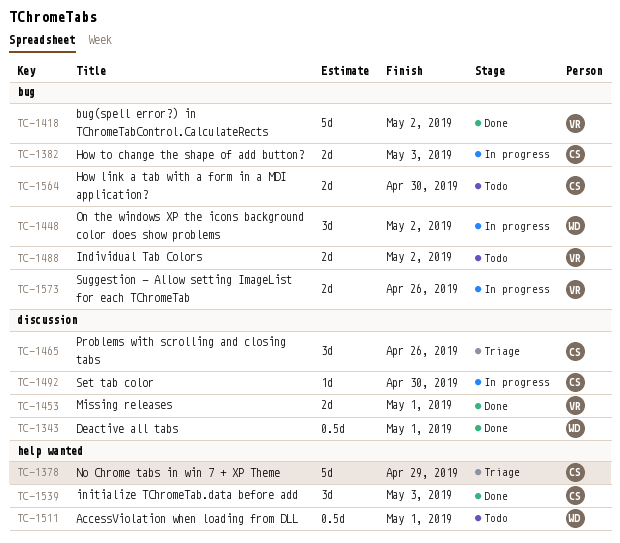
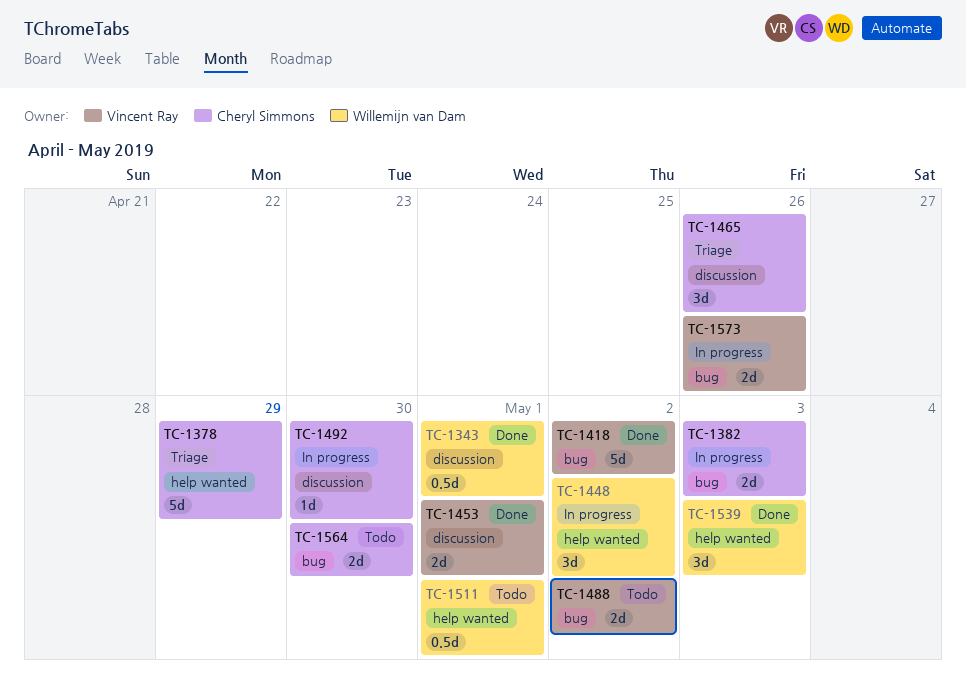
TC-1448, label: bug -> help wanted
TC-1539, owner: Cheryl Simmons -> Willemijn van Dam

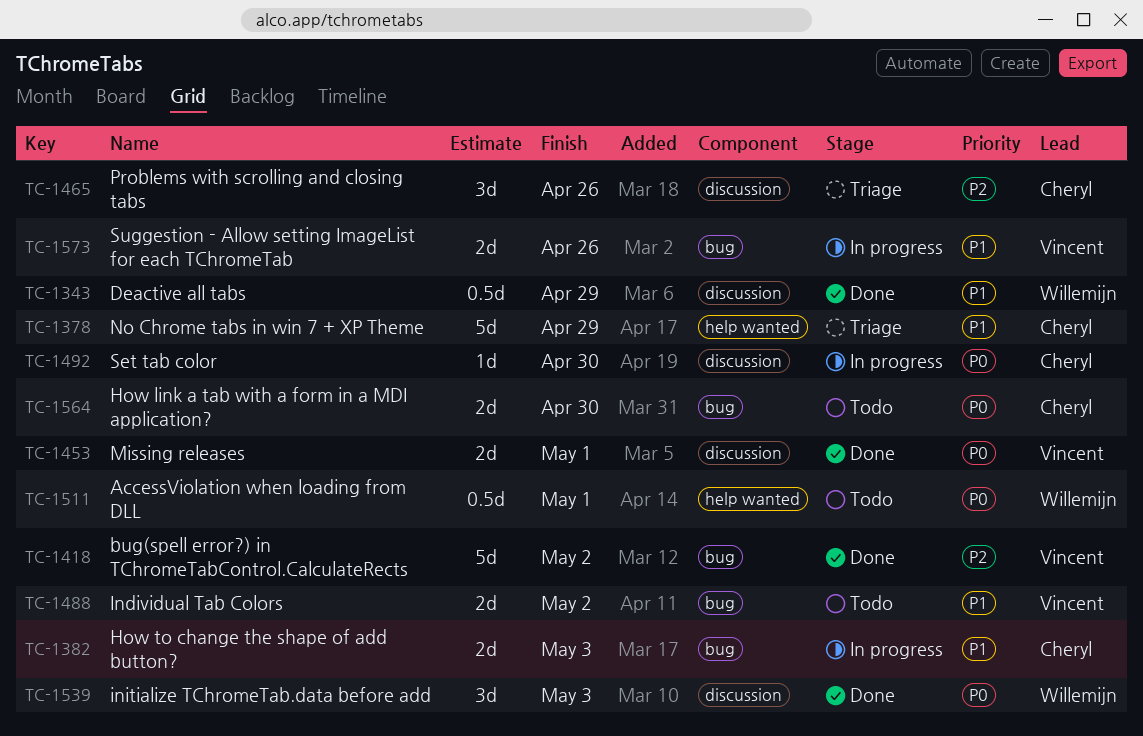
TC-1343, due: May 1 -> Apr 29
TC-1448: present -> none
TC-1539, label: help wanted -> discussion

